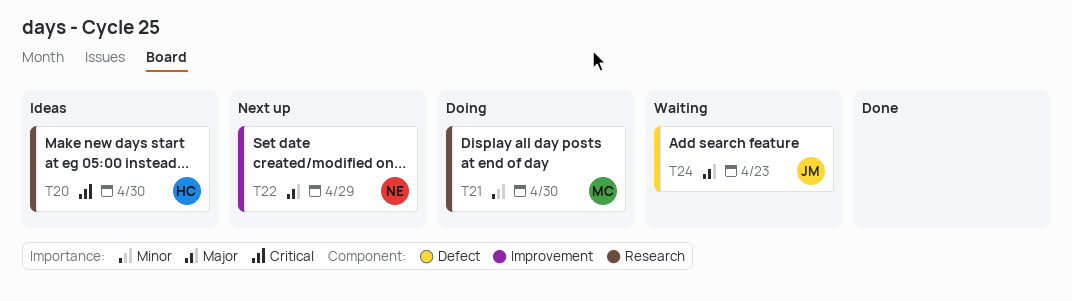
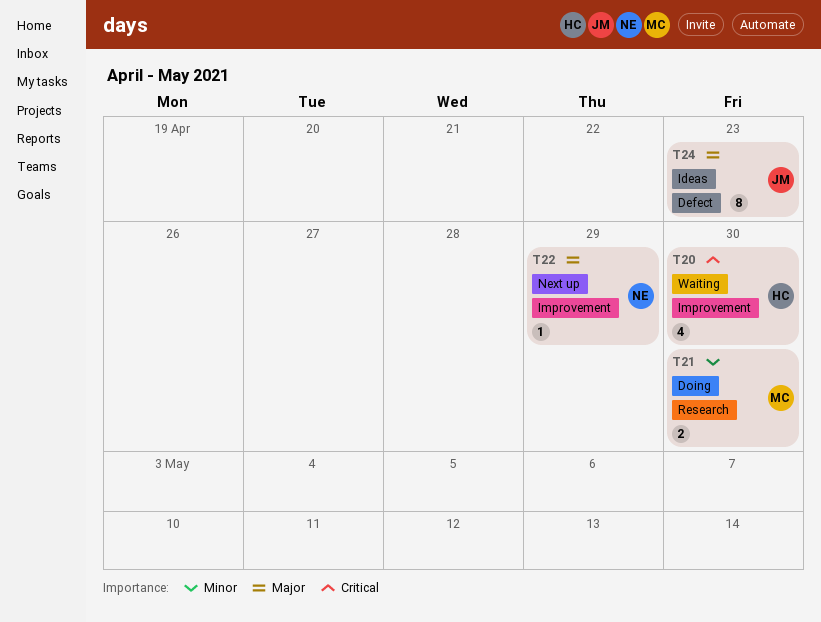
T20, status: Ideas -> Waiting
T20, label: Research -> Improvement
T24, status: Waiting -> Ideas

